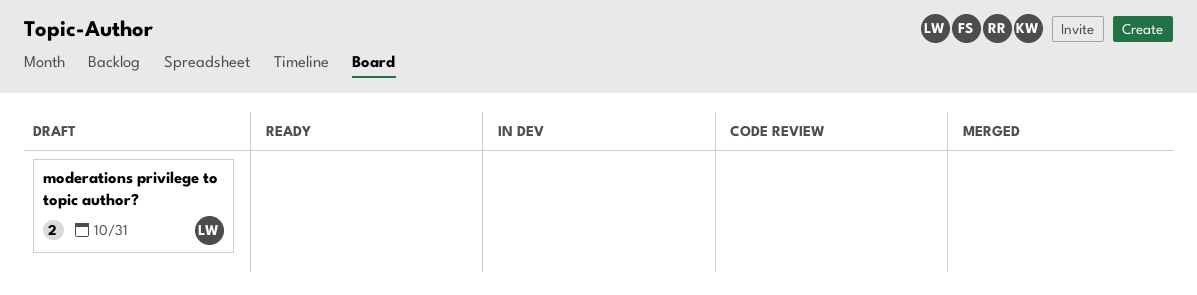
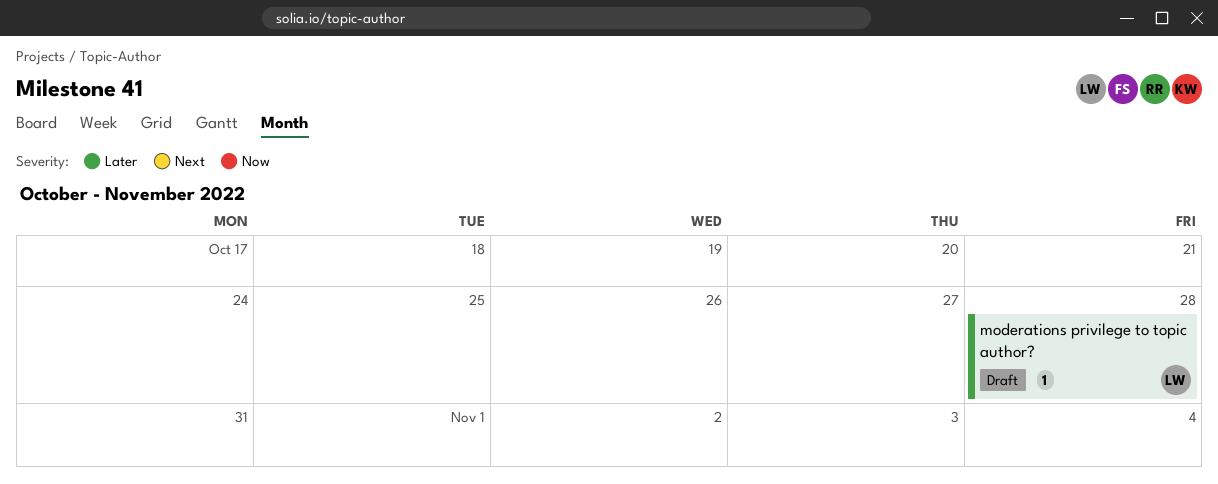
moderations privilege to topic author?, estimate: 2 -> 1
moderations privilege to topic author?, due: Oct 31 -> Oct 28

